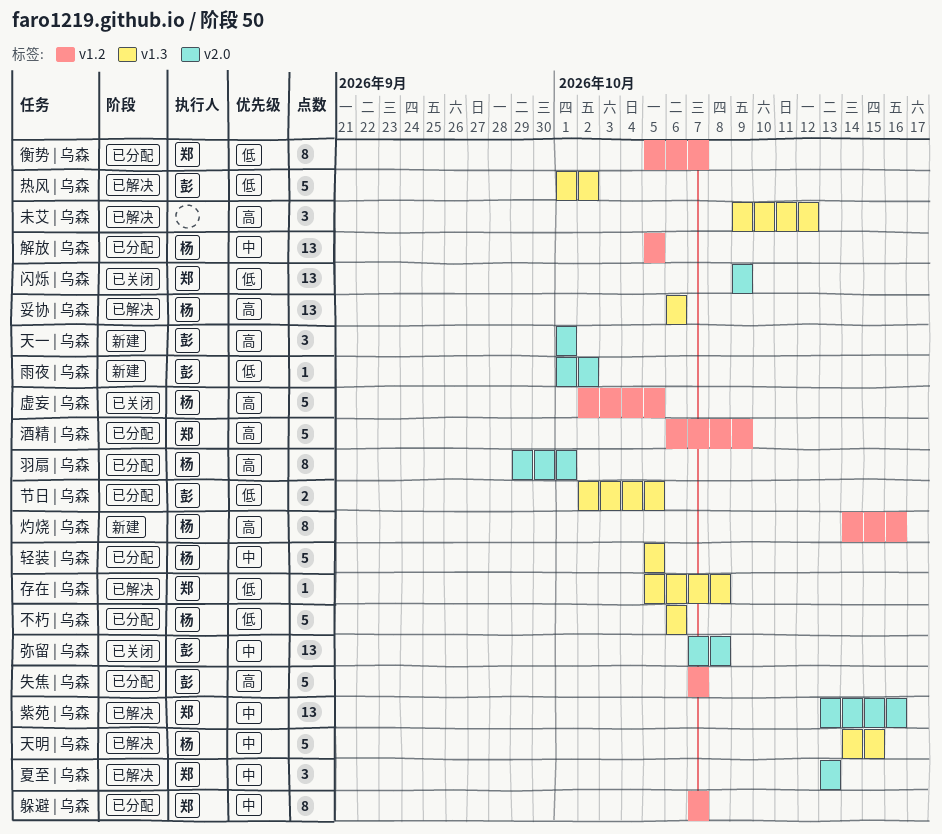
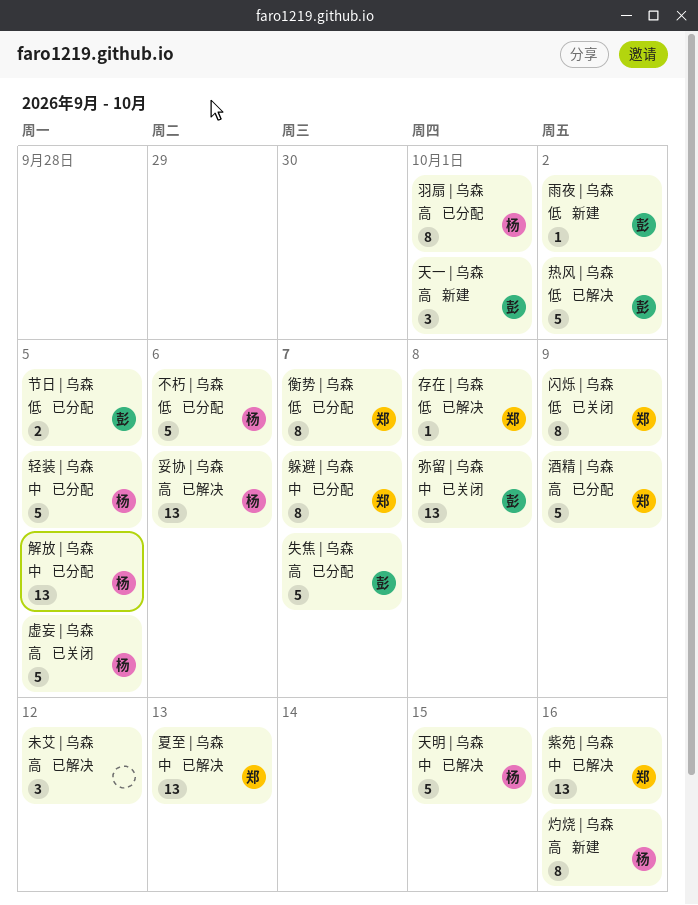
夏至 | 乌森, estimate: 3 -> 13
闪烁 | 乌森, estimate: 13 -> 8

